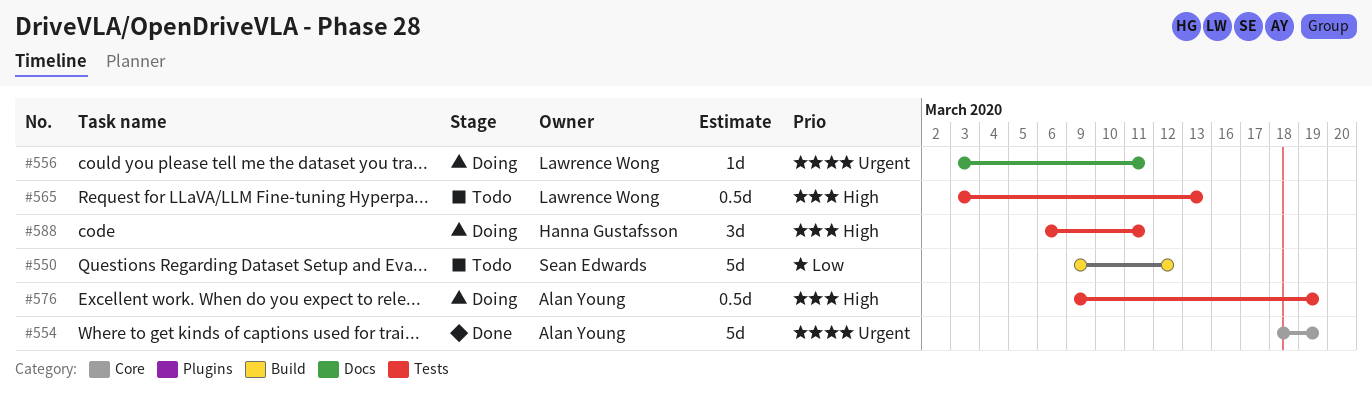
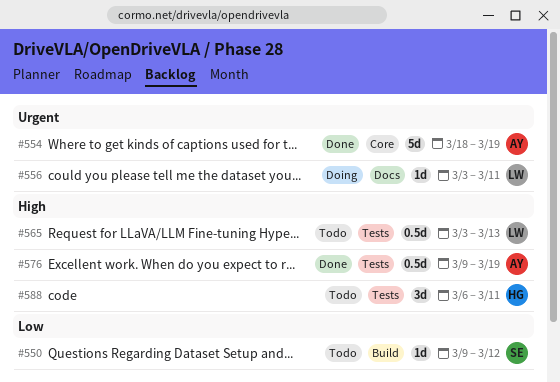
#550, estimate: 5d -> 1d
#576, status: Doing -> Done
#588, status: Doing -> Todo

